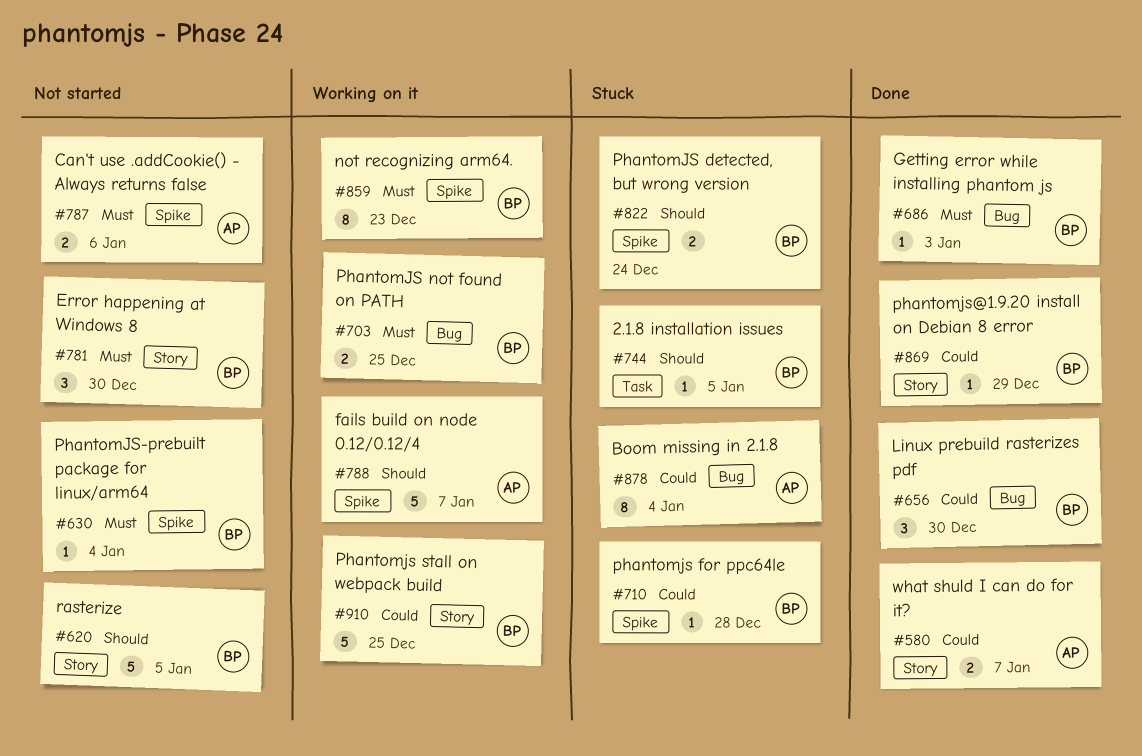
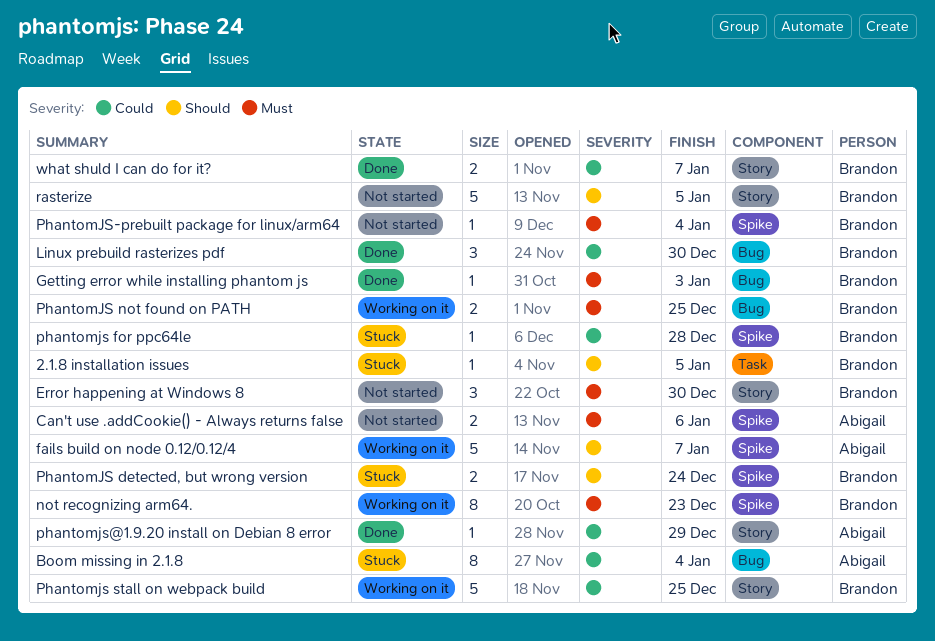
phantomjs@1.9.20 install on Debian 8 error, owner: Brandon -> Abigail
what shuld I can do for it?, owner: Abigail -> Brandon

